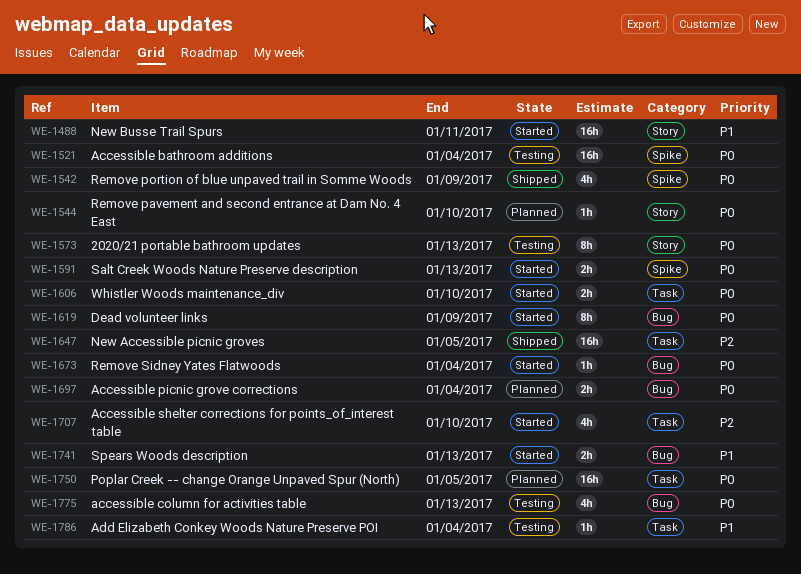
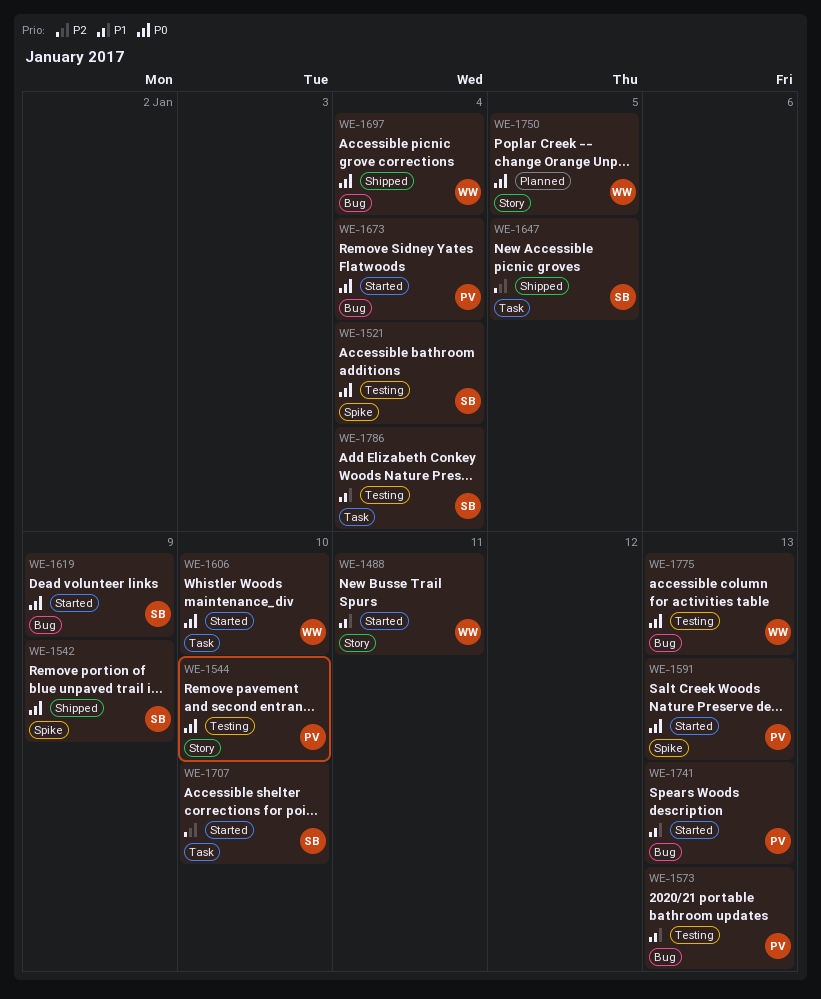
WE-1544, status: Planned -> Testing
WE-1573, priority: P0 -> P1
WE-1573, label: Story -> Bug
WE-1697, status: Planned -> Shipped
WE-1750, label: Task -> Story

